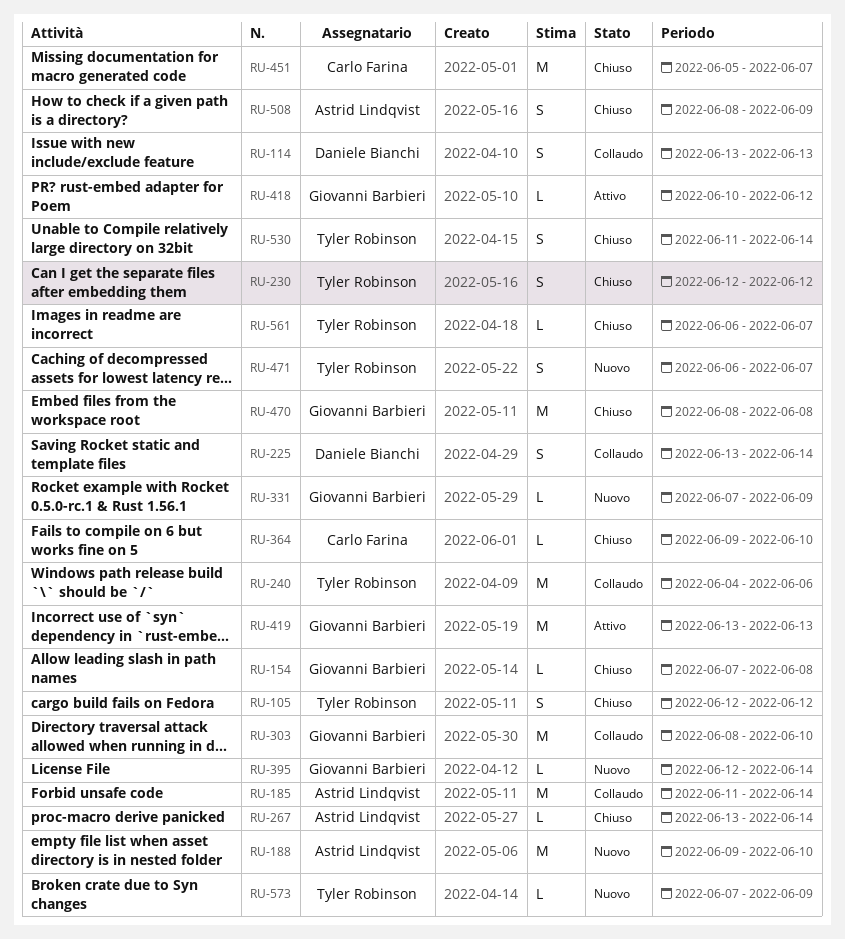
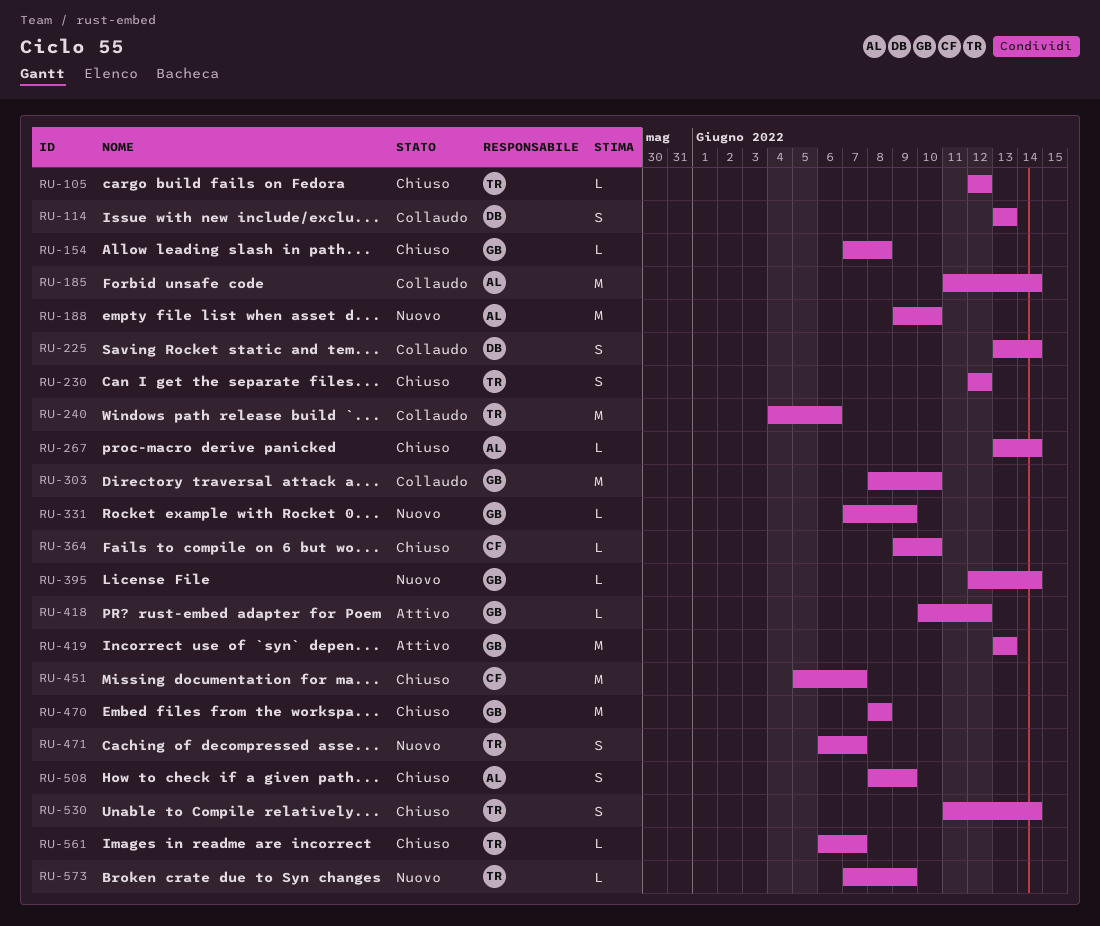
RU-105, estimate: S -> L

